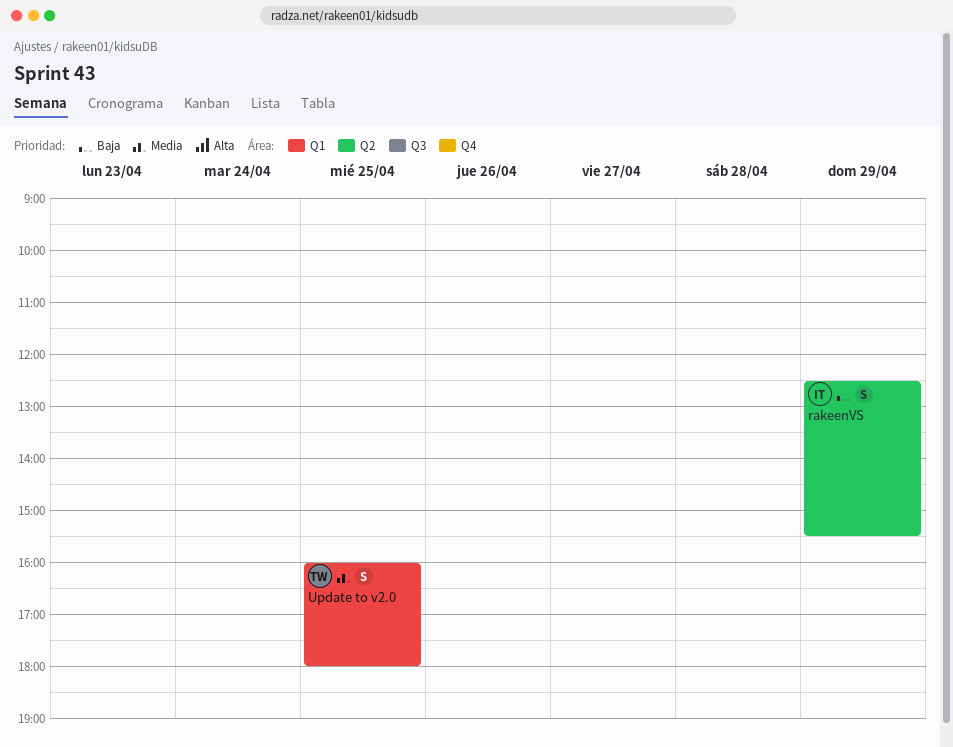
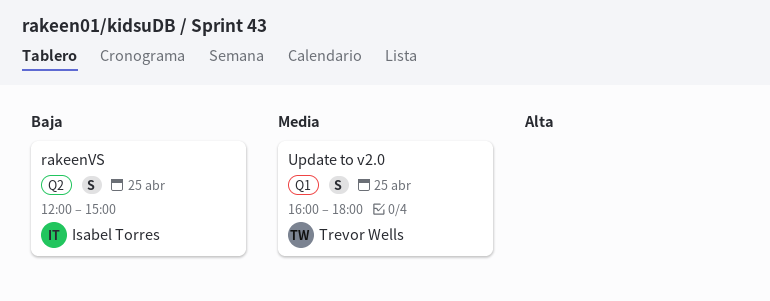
rakeenVS, day: Apr 29 -> Apr 25
rakeenVS, begins: 12:30 -> 12:00
rakeenVS, ends: 15:30 -> 15:00

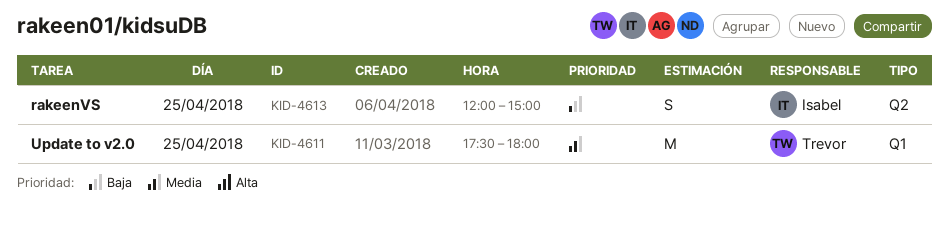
Update to v2.0, estimate: S -> M
Update to v2.0, begins: 16:00 -> 17:30

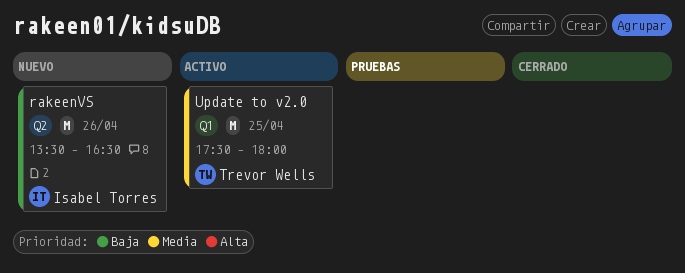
rakeenVS, estimate: S -> M
rakeenVS, day: Apr 25 -> Apr 26
rakeenVS, begins: 12:00 -> 13:30
rakeenVS, ends: 15:00 -> 16:30

